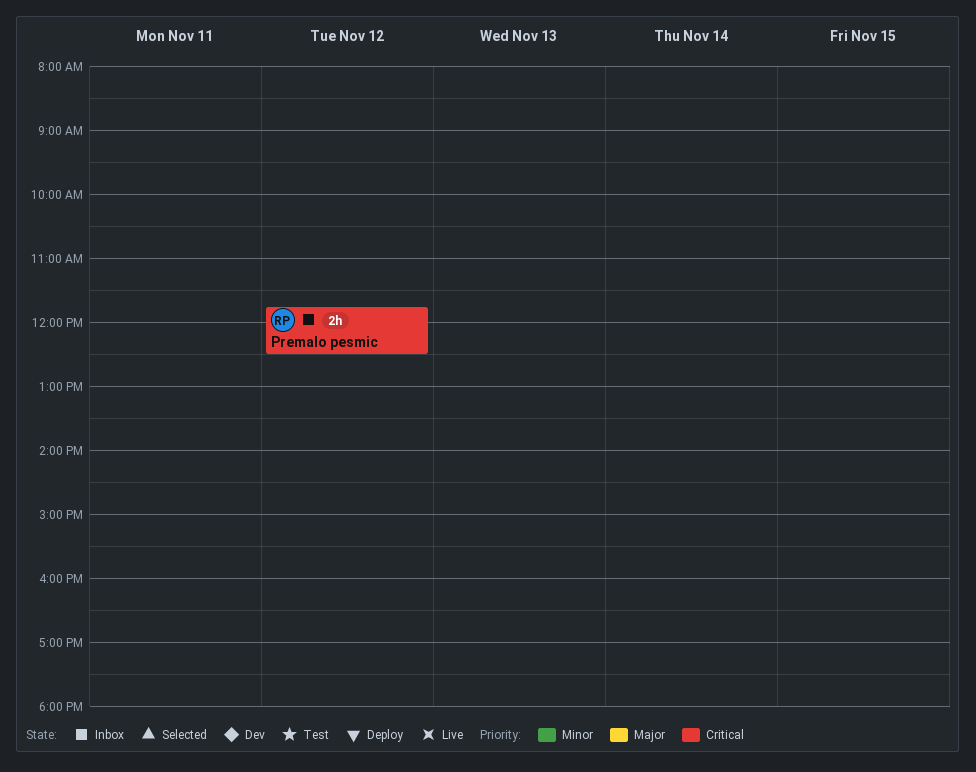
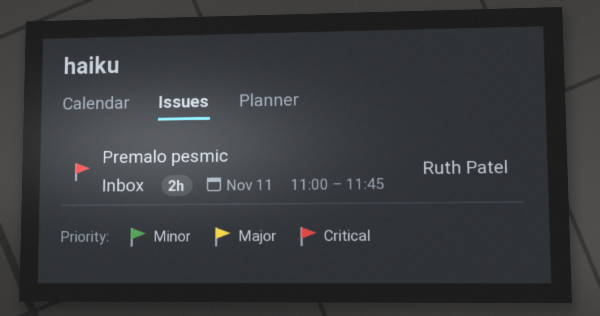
Premalo pesmic, day: Nov 12 -> Nov 11
Premalo pesmic, begins: 11:45 -> 11:00
Premalo pesmic, ends: 12:30 -> 11:45

